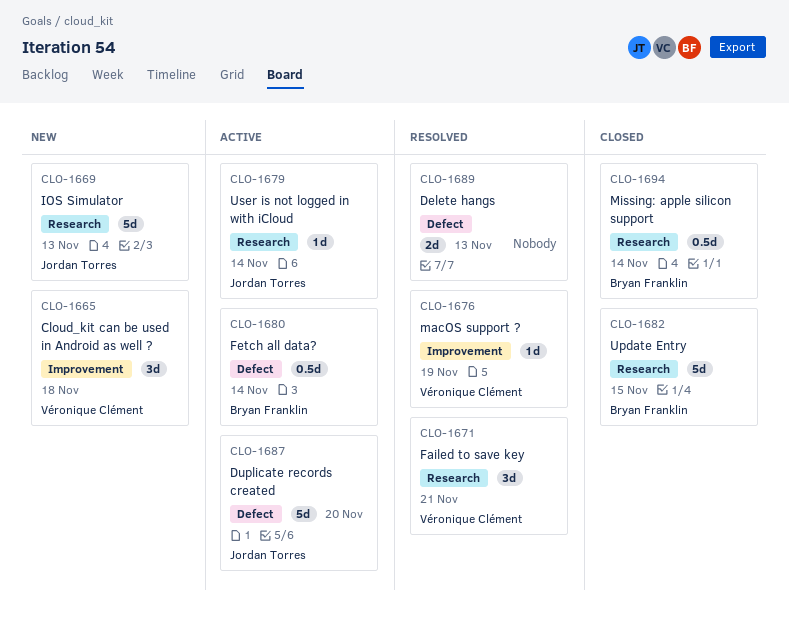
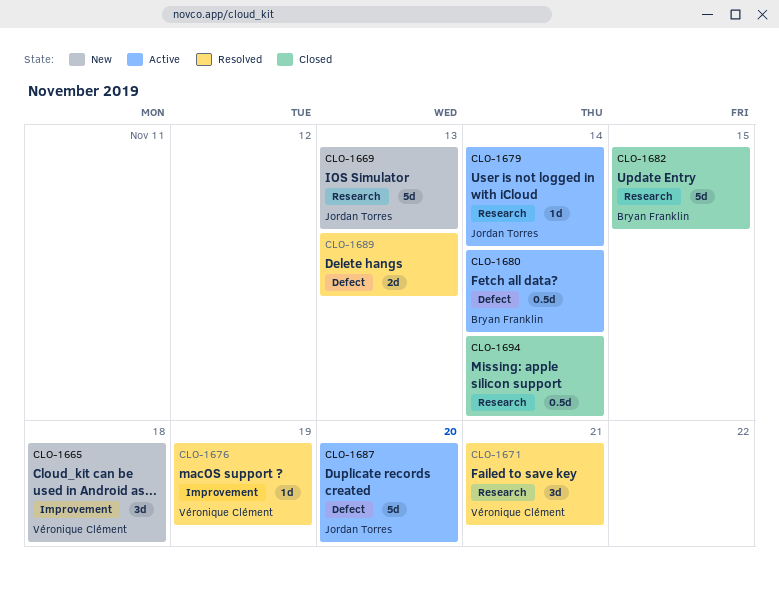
CLO-1694, owner: Bryan Franklin -> none

